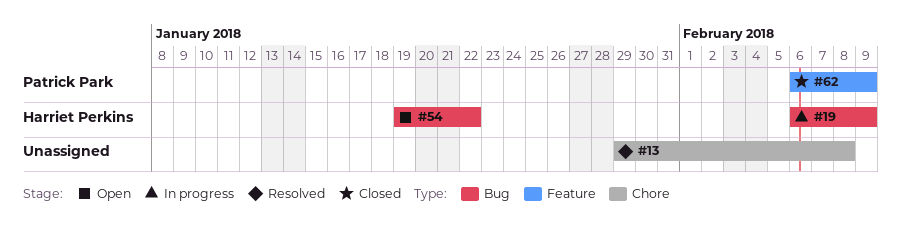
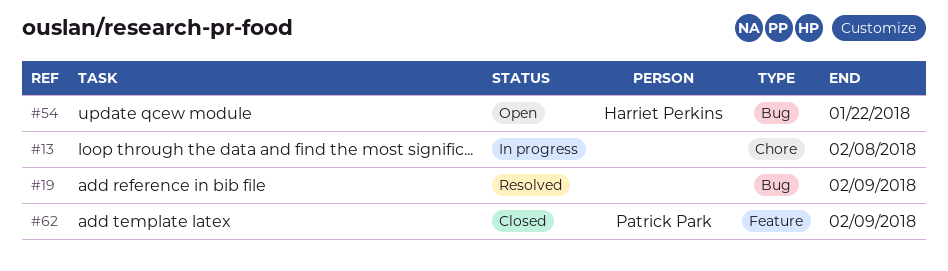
#13, status: Resolved -> In progress
#19, status: In progress -> Resolved
#19, owner: Harriet Perkins -> none

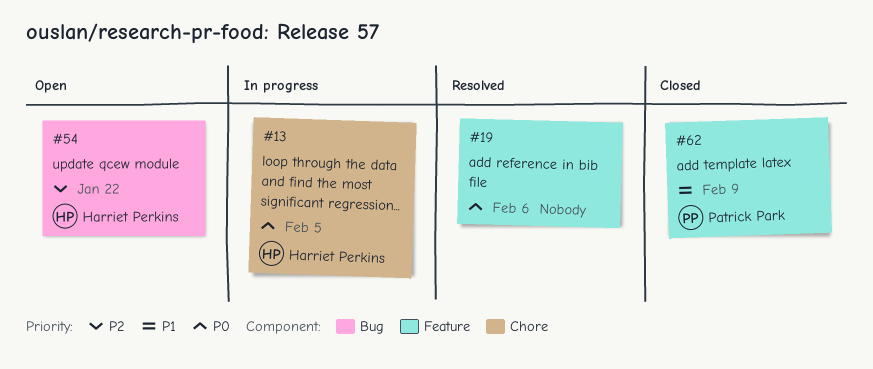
#13, owner: none -> Harriet Perkins
#13, due: Feb 8 -> Feb 5
#19, label: Bug -> Feature
#19, due: Feb 9 -> Feb 6

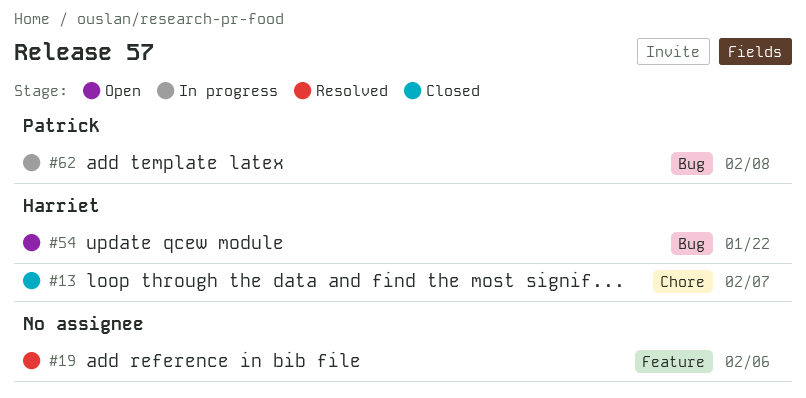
#13, status: In progress -> Closed
#13, due: Feb 5 -> Feb 7
#62, status: Closed -> In progress
#62, label: Feature -> Bug
#62, due: Feb 9 -> Feb 8

